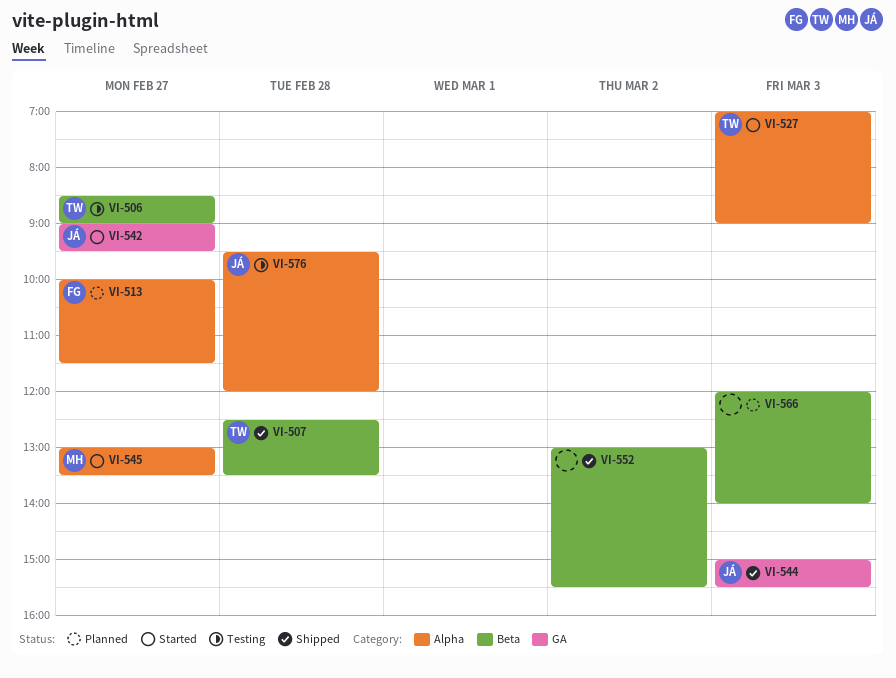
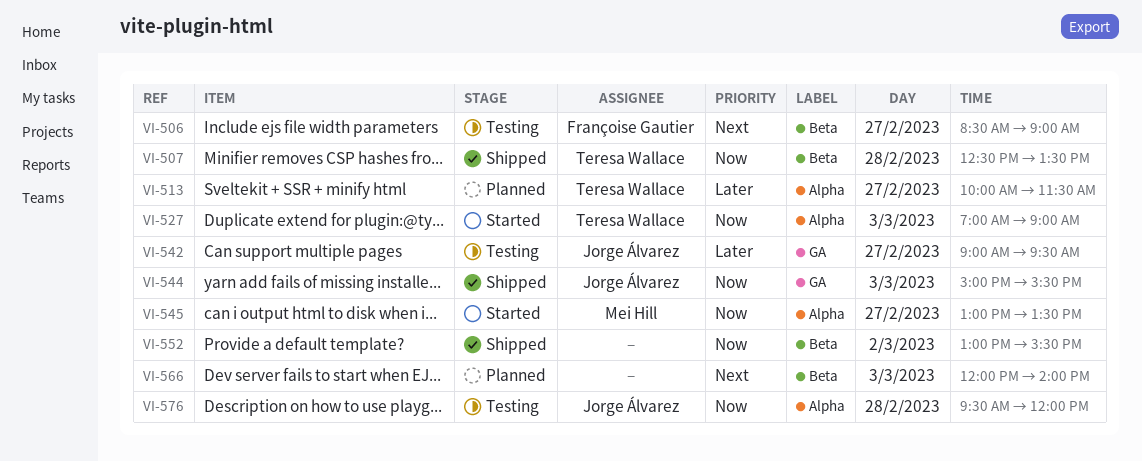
VI-506, owner: Teresa Wallace -> Françoise Gautier
VI-513, owner: Françoise Gautier -> Teresa Wallace
VI-542, status: Started -> Testing

